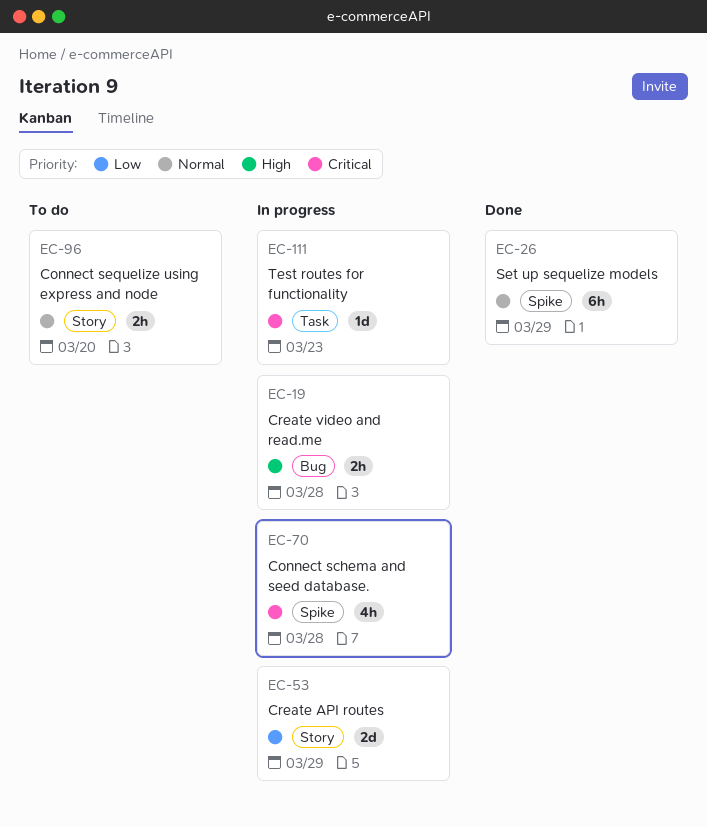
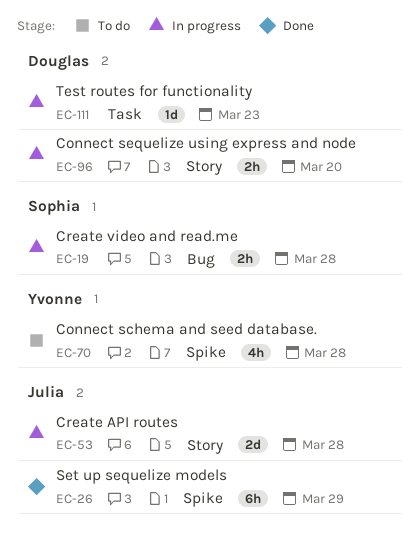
EC-53, due: Mar 29 -> Mar 28
EC-70, status: In progress -> To do
EC-96, status: To do -> In progress

